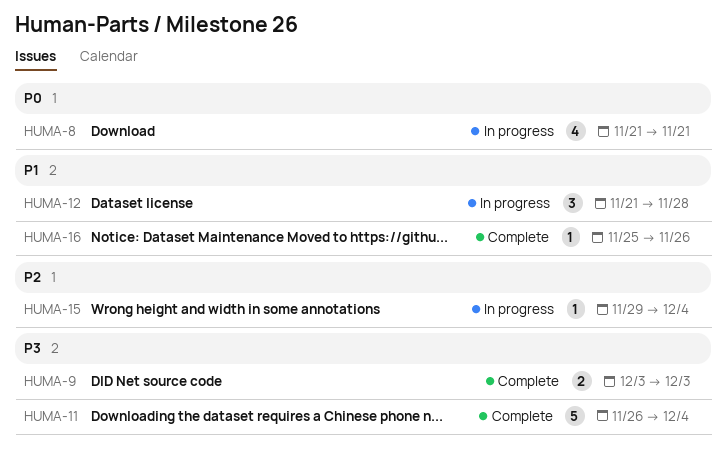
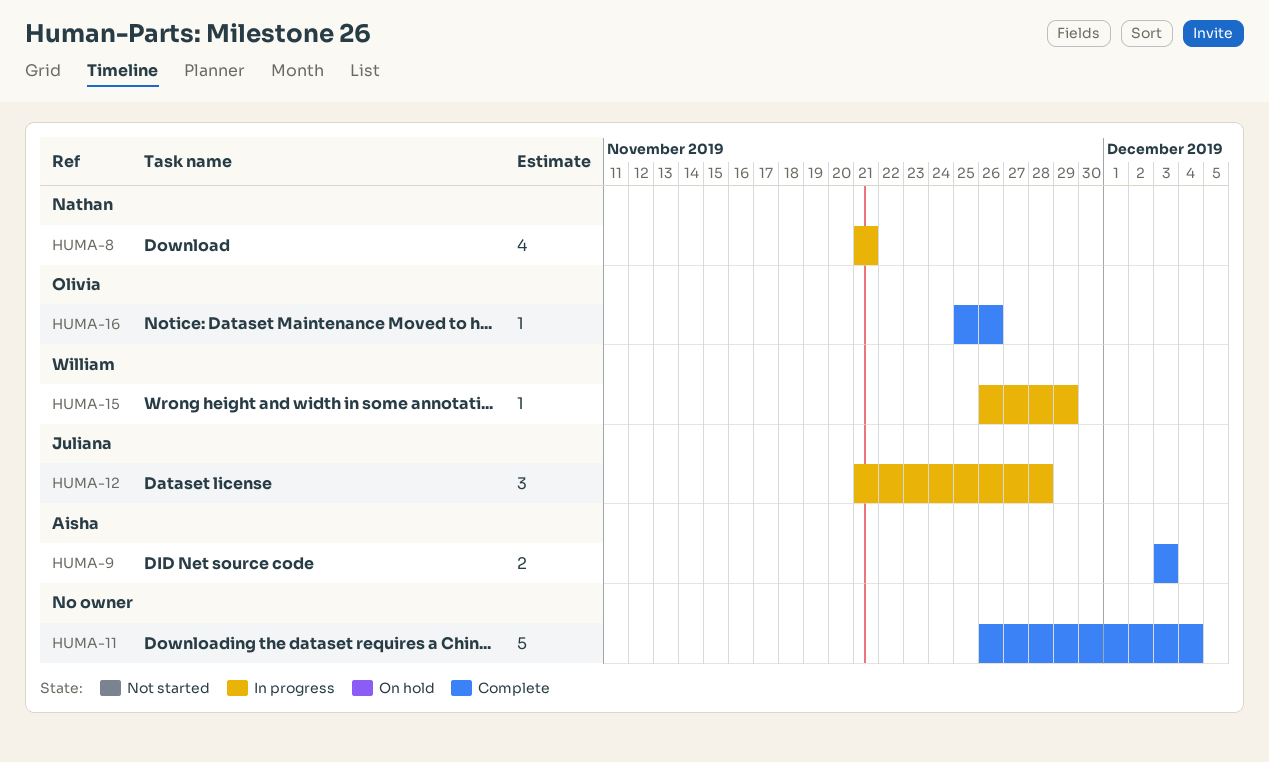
HUMA-15, start: Nov 29 -> Nov 26
HUMA-15, due: Dec 4 -> Nov 29

